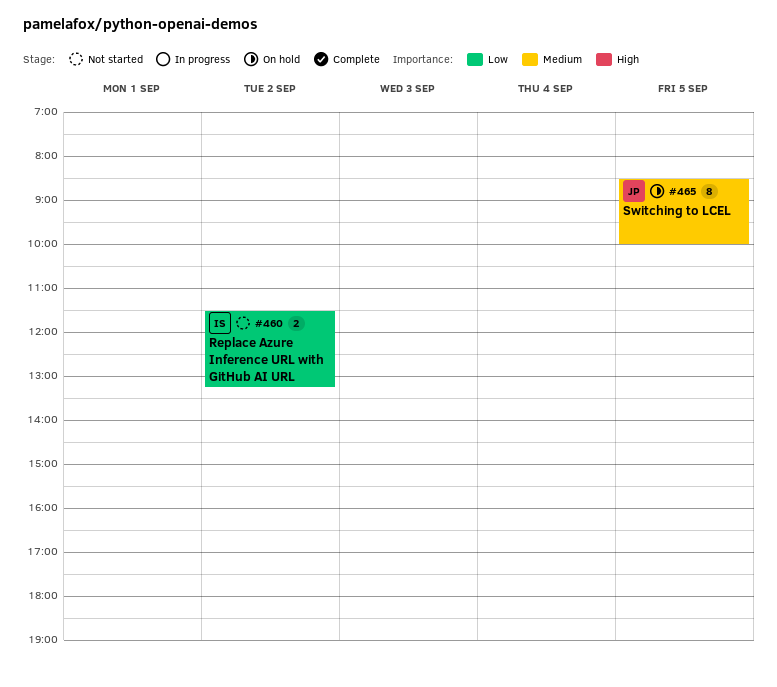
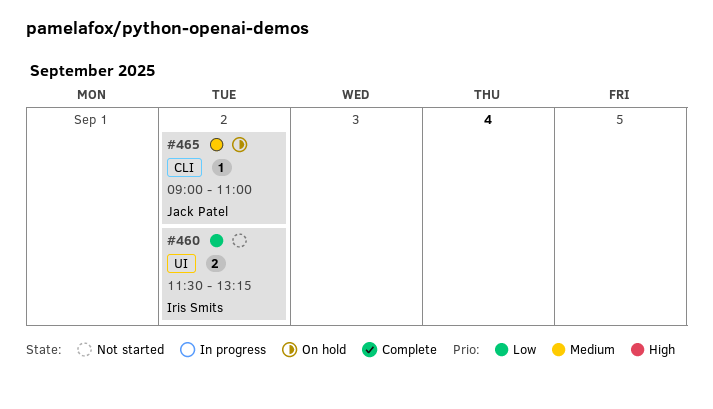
#465, estimate: 8 -> 1
#465, day: Sep 5 -> Sep 2
#465, begins: 08:30 -> 09:00
#465, ends: 10:00 -> 11:00

